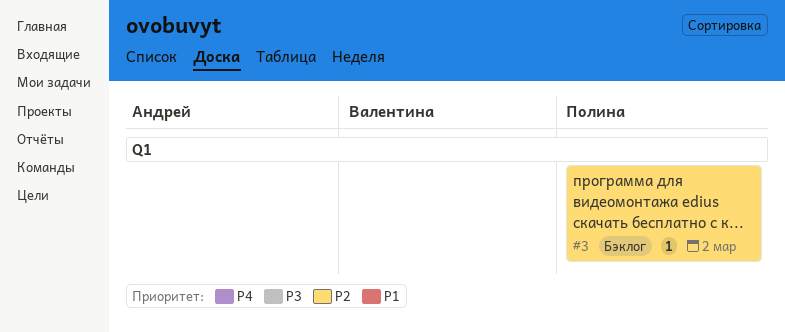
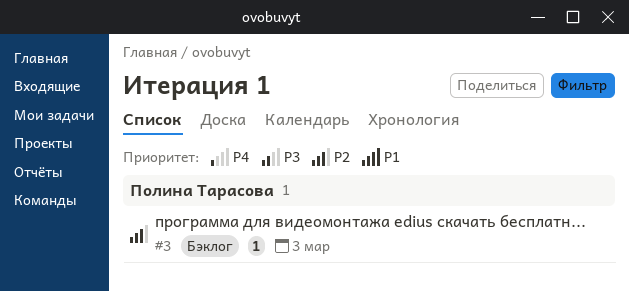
#3, due: Mar 2 -> Mar 3

